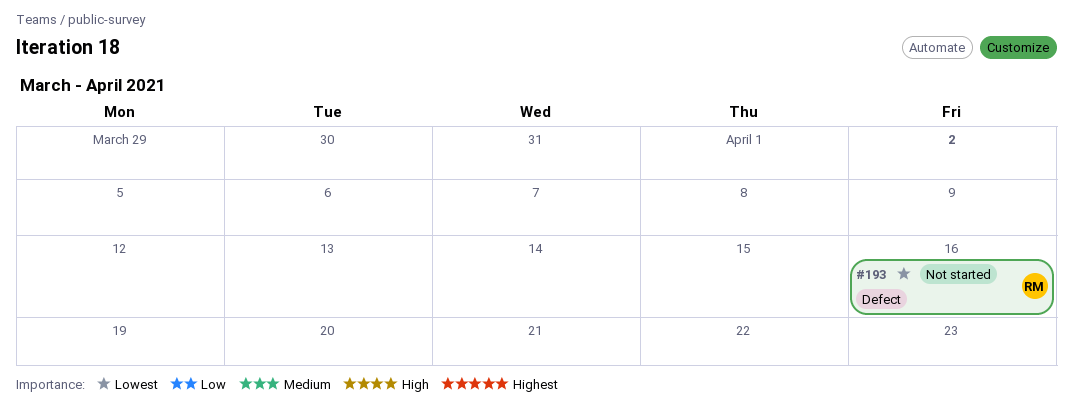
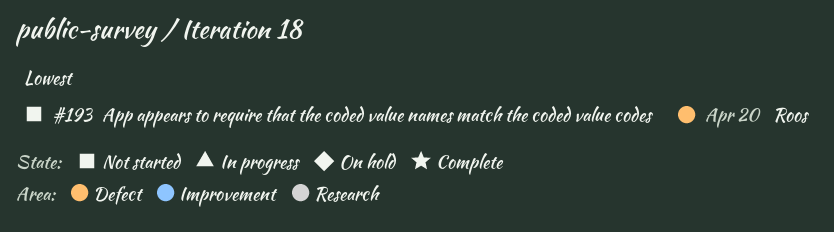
#193, due: Apr 16 -> Apr 20

